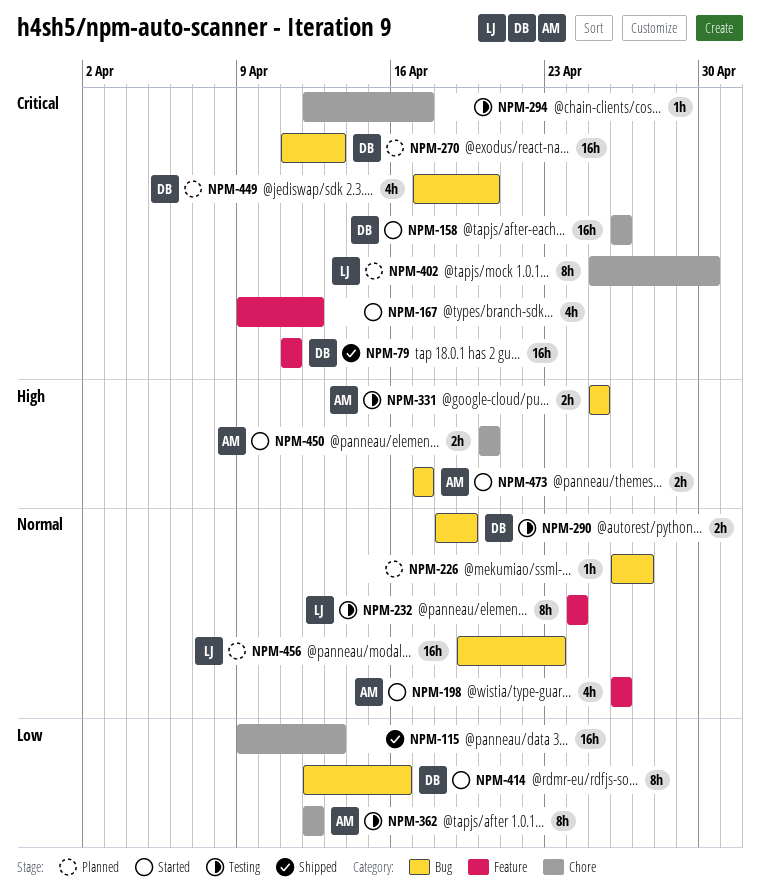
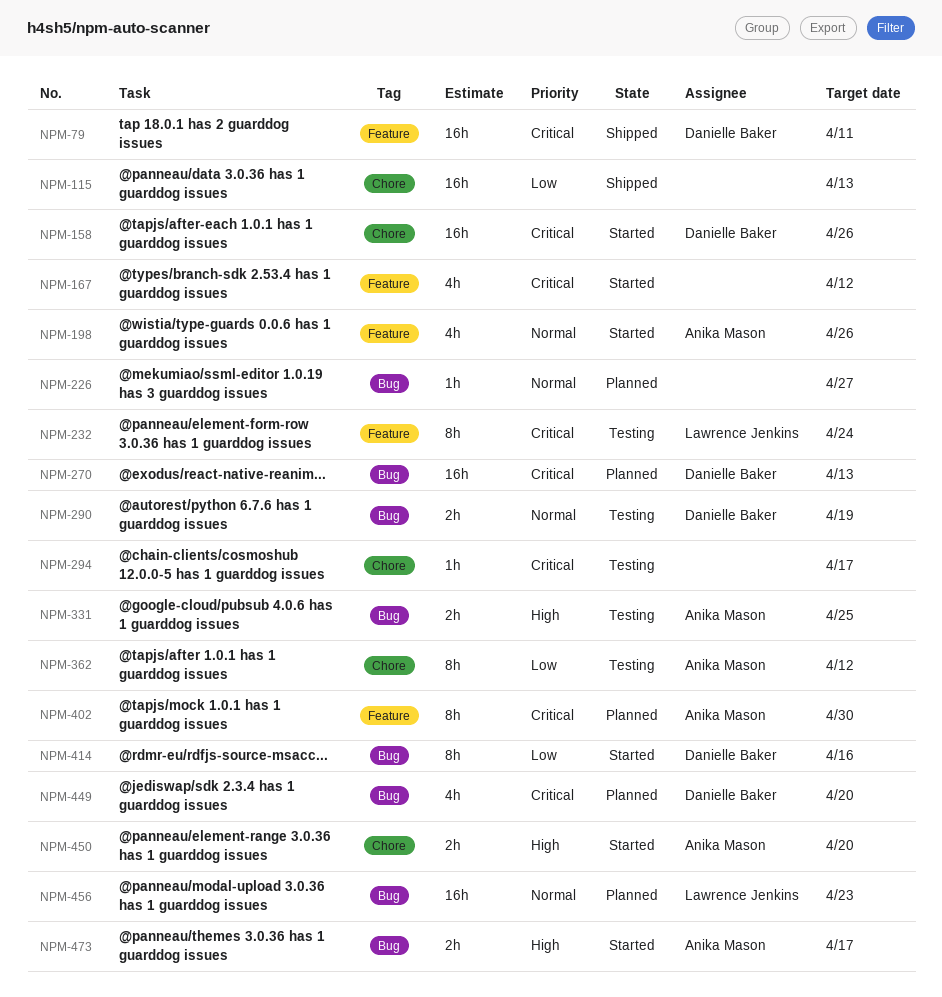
NPM-232, priority: Normal -> Critical
NPM-402, owner: Lawrence Jenkins -> Anika Mason
NPM-402, label: Chore -> Feature

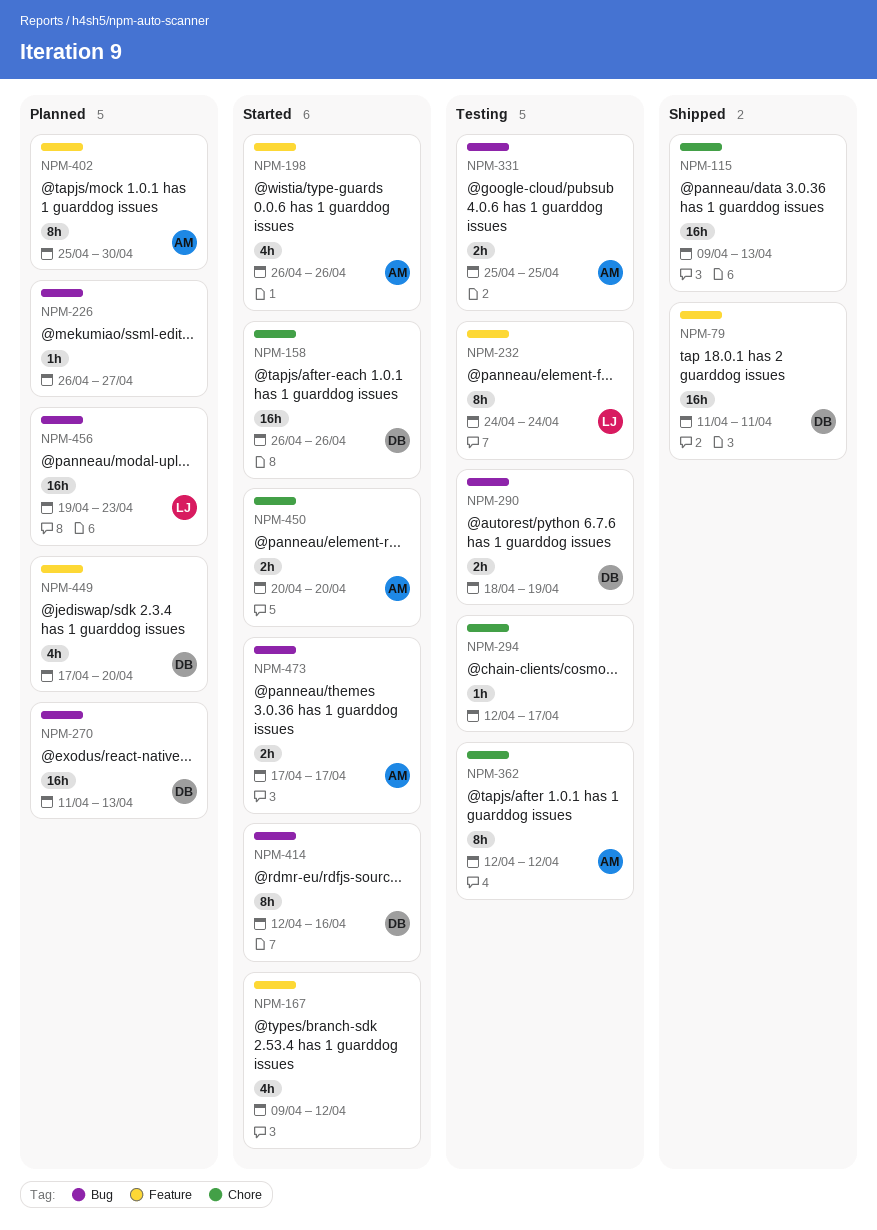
NPM-449, label: Bug -> Feature

